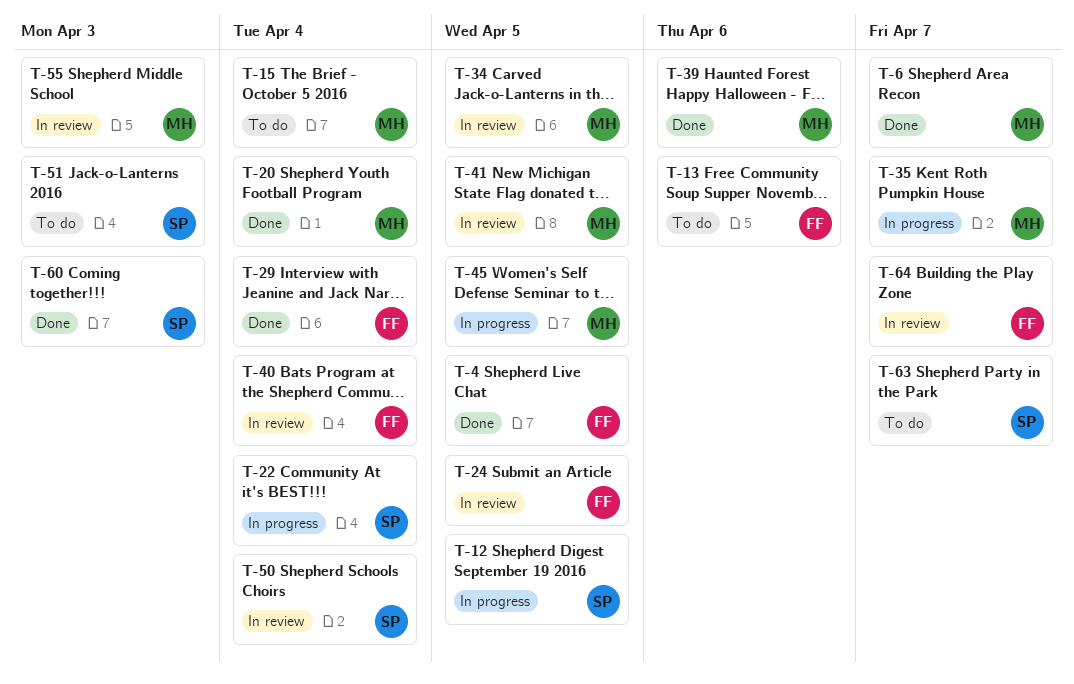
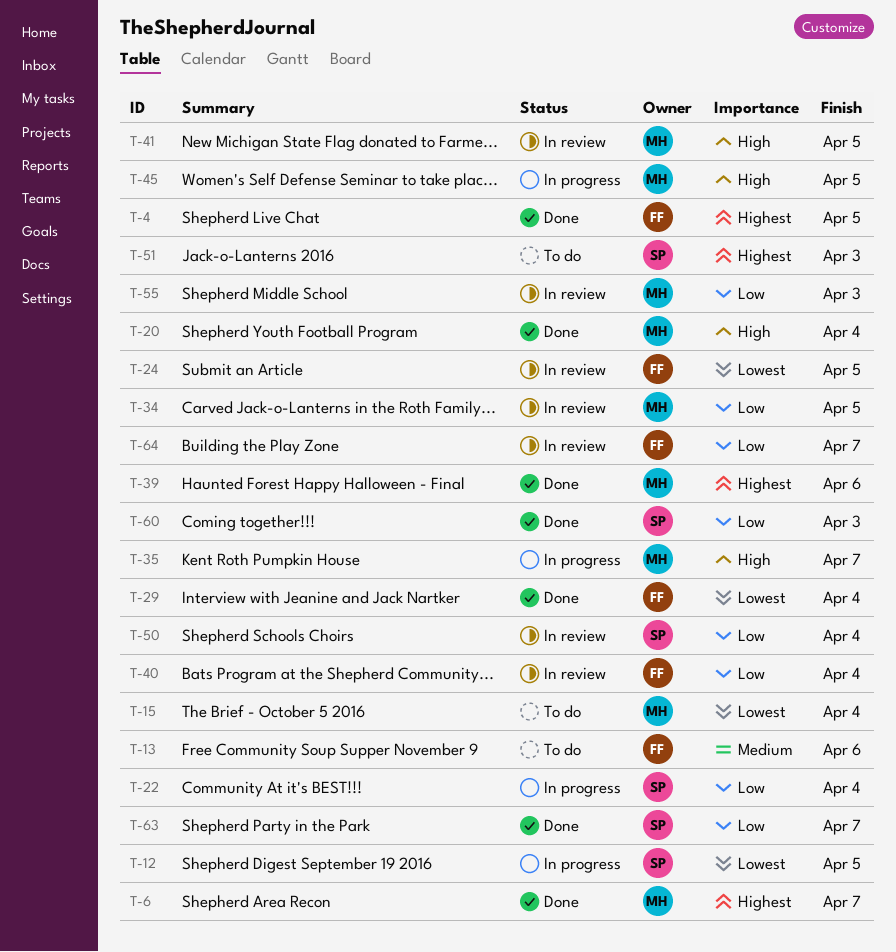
T-63, status: To do -> Done

